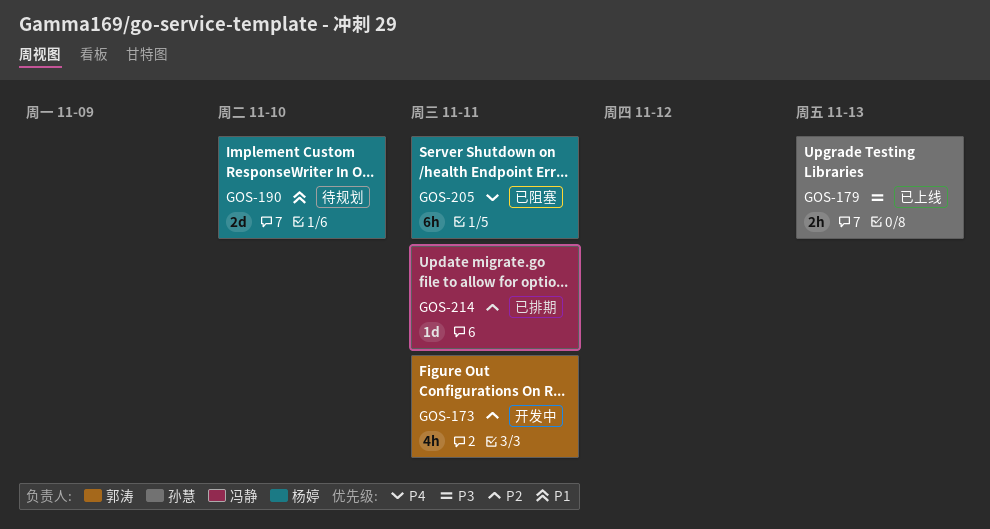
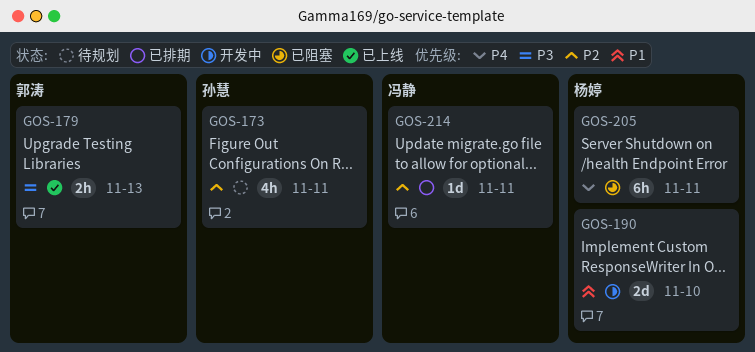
GOS-173, status: 开发中 -> 待规划
GOS-173, owner: 郭涛 -> 孙慧
GOS-179, owner: 孙慧 -> 郭涛
GOS-190, status: 待规划 -> 开发中

